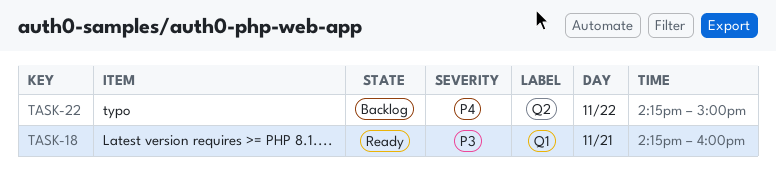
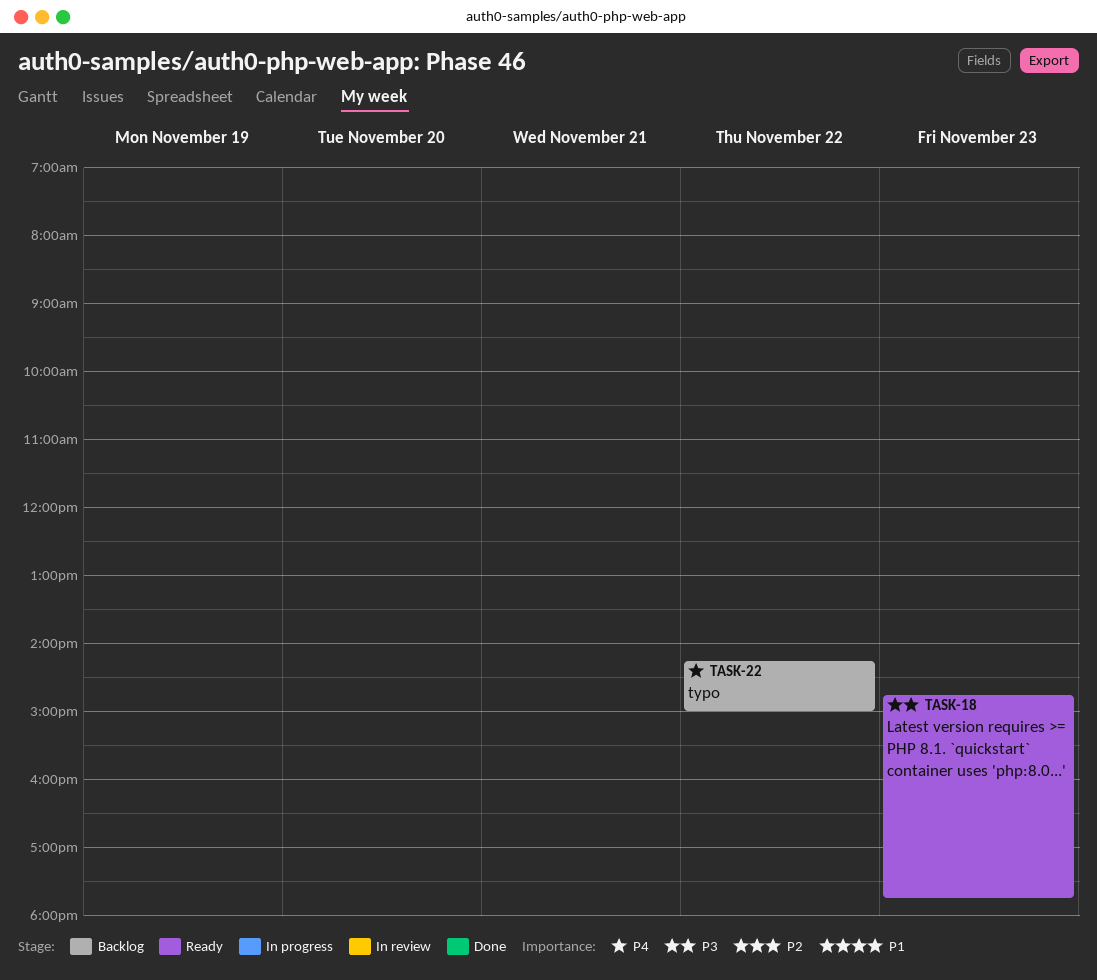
TASK-18, day: Nov 21 -> Nov 23
TASK-18, begins: 14:15 -> 14:45
TASK-18, ends: 16:00 -> 17:45

